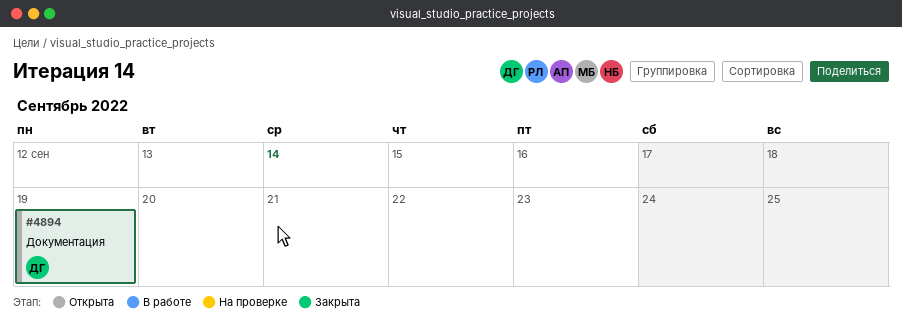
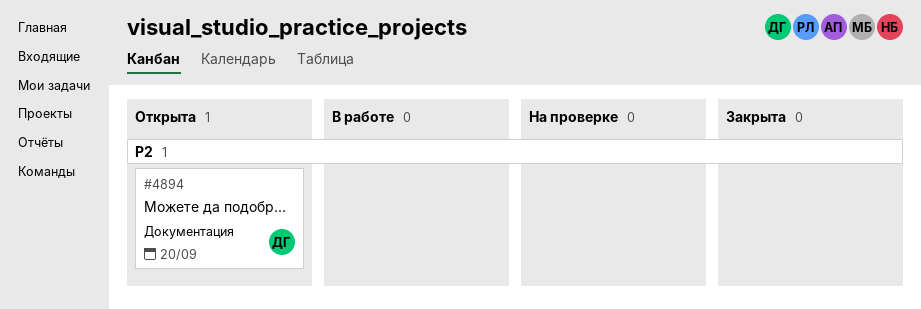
#4894, due: Sep 19 -> Sep 20

